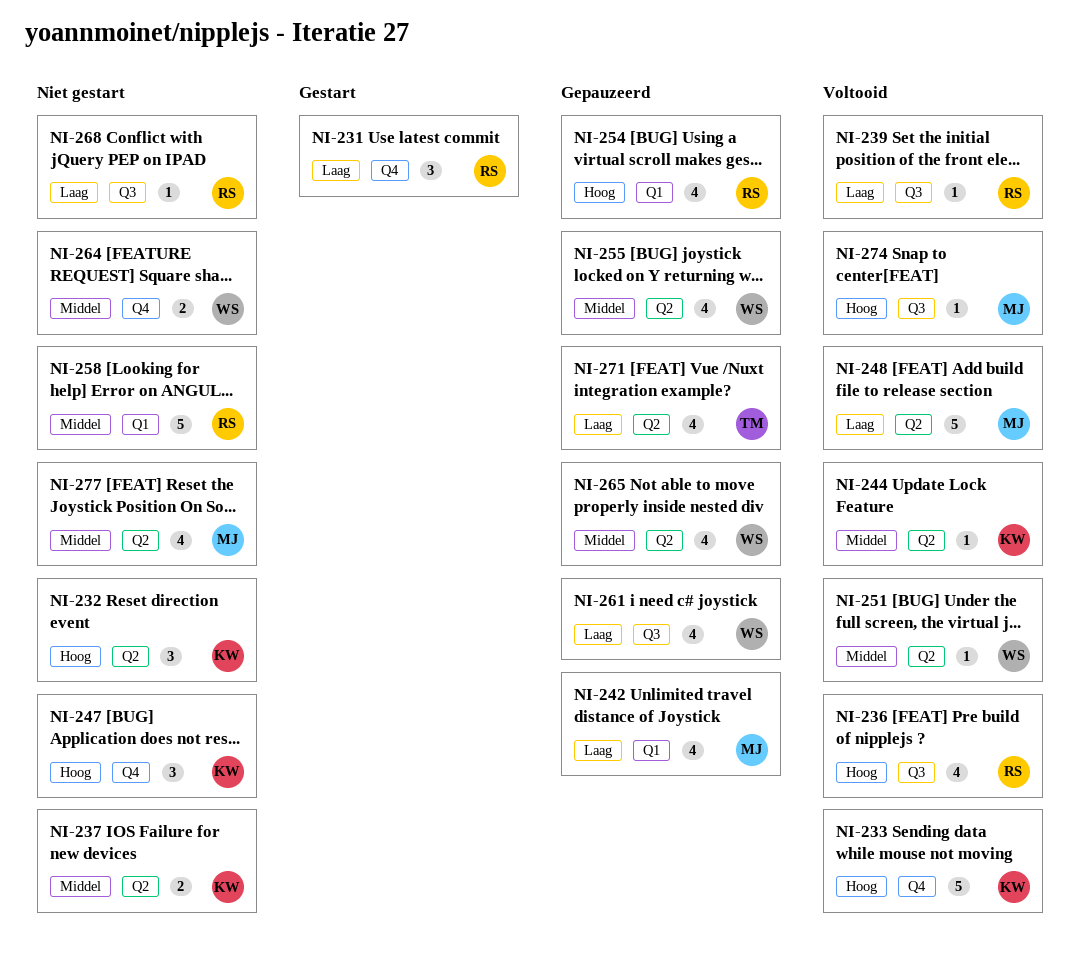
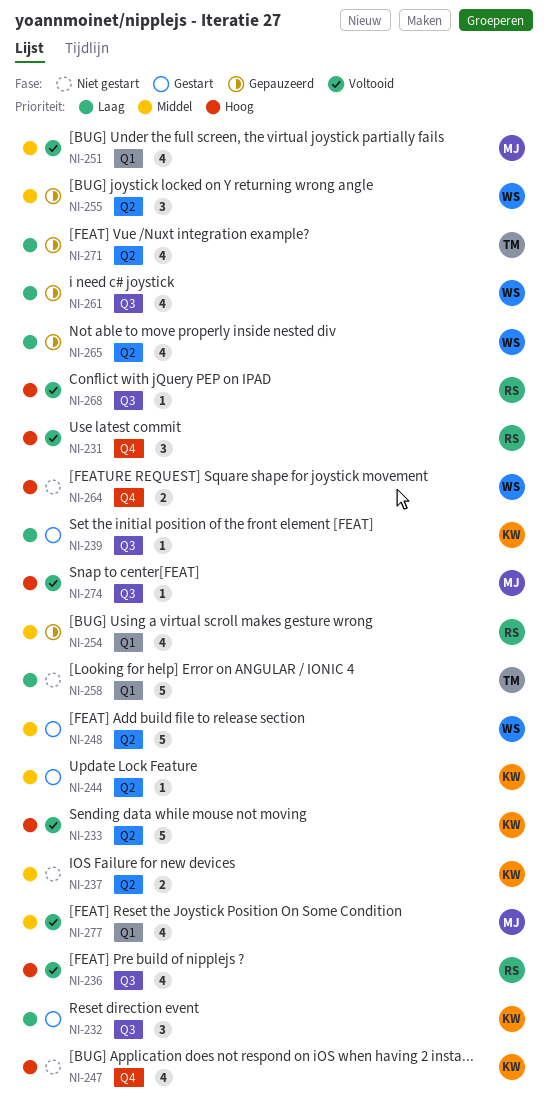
NI-231, status: Gestart -> Voltooid
NI-231, priority: Laag -> Hoog
NI-232, status: Niet gestart -> Gestart
NI-232, priority: Hoog -> Laag
NI-232, label: Q2 -> Q3
NI-233, label: Q4 -> Q2
NI-239, status: Voltooid -> Gestart
NI-239, owner: RS -> KW
NI-242: present -> none
NI-244, status: Voltooid -> Gestart
NI-247, estimate: 3 -> 4
NI-248, status: Voltooid -> Gestart
NI-248, owner: MJ -> WS
NI-248, priority: Laag -> Middel
NI-251, owner: WS -> MJ
NI-251, label: Q2 -> Q1
NI-251, estimate: 1 -> 4
NI-254, priority: Hoog -> Middel
NI-255, estimate: 4 -> 3
NI-258, owner: RS -> TM
NI-258, priority: Middel -> Laag
NI-264, priority: Middel -> Hoog
NI-265, priority: Middel -> Laag
NI-268, status: Niet gestart -> Voltooid
NI-268, priority: Laag -> Hoog
NI-277, status: Niet gestart -> Voltooid
NI-277, label: Q2 -> Q1

